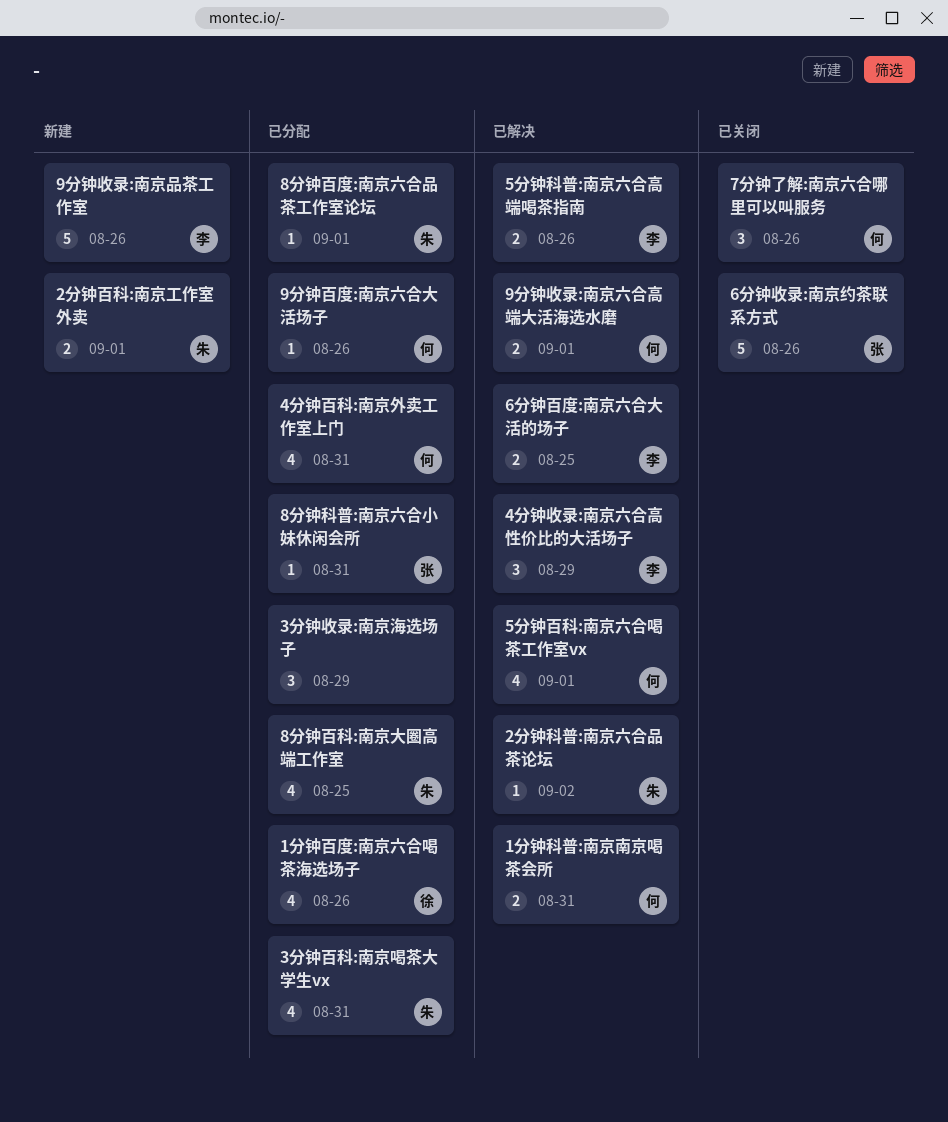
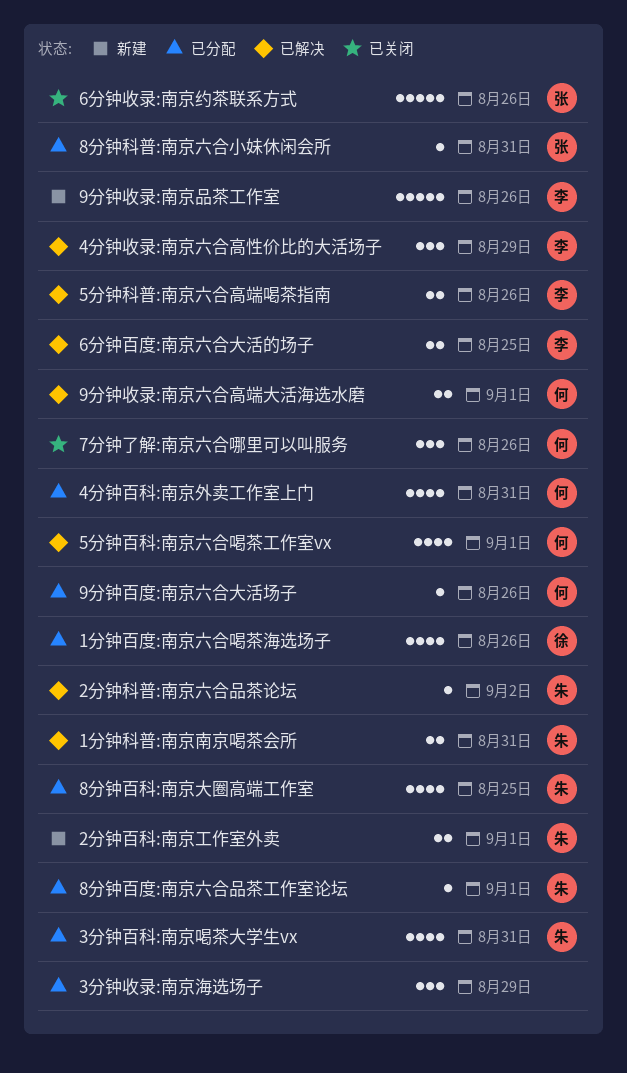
1分钟科普:南京南京喝茶会所, owner: 何 -> 朱

